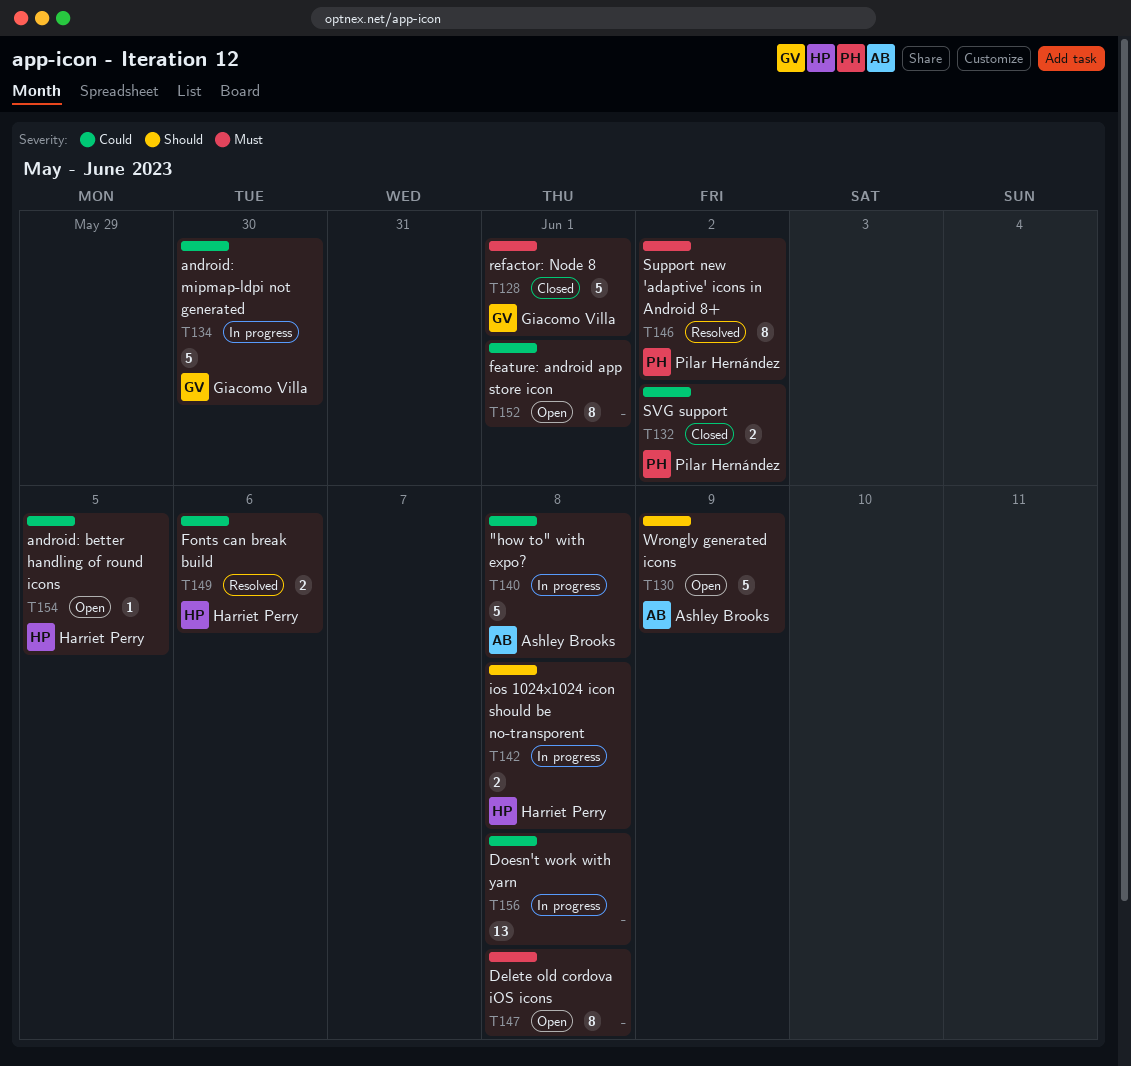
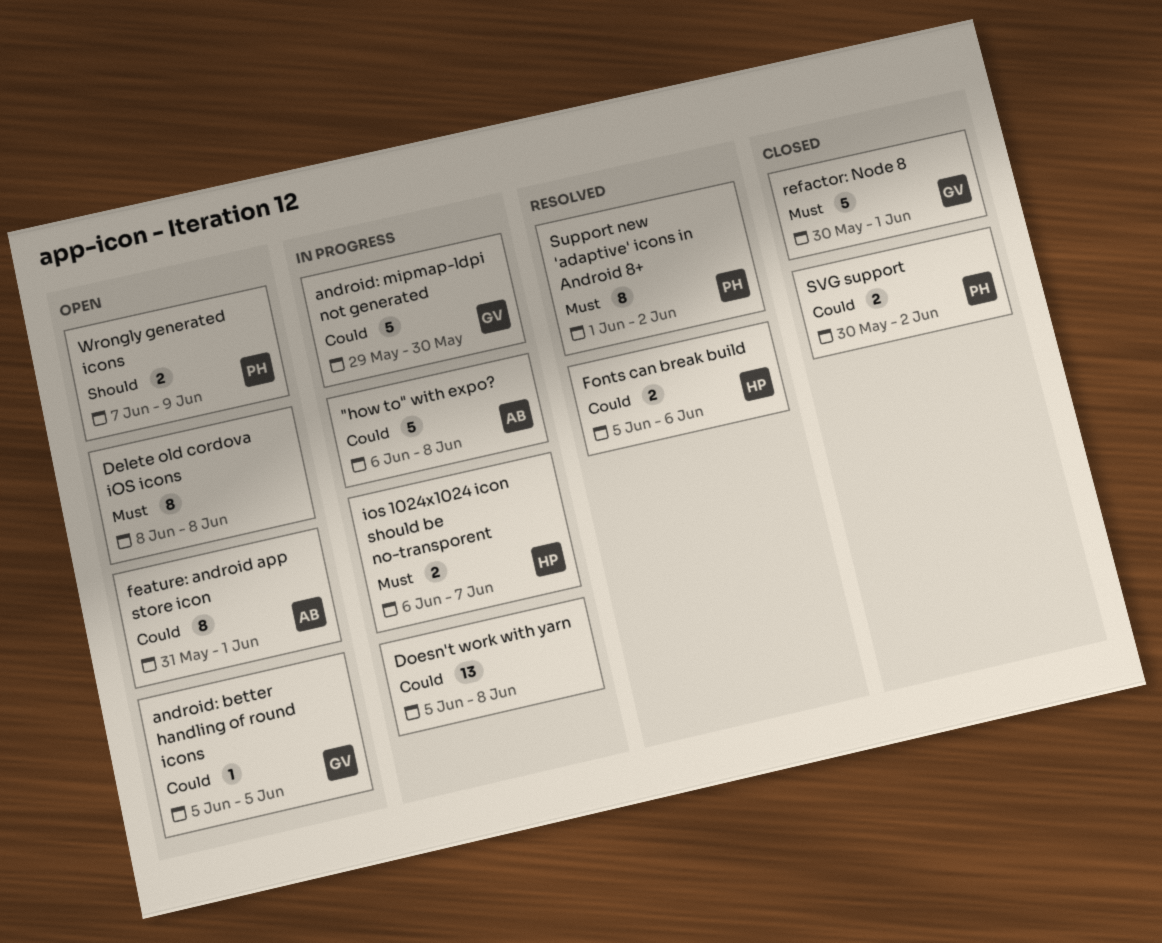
android: better handling of round icons, owner: Harriet Perry -> Giacomo Villa
feature: android app store icon, owner: none -> Ashley Brooks
ios 1024x1024 icon should be no-transporent, priority: Should -> Must
ios 1024x1024 icon should be no-transporent, due: Jun 8 -> Jun 7
Wrongly generated icons, owner: Ashley Brooks -> Pilar Hernández
Wrongly generated icons, estimate: 5 -> 2

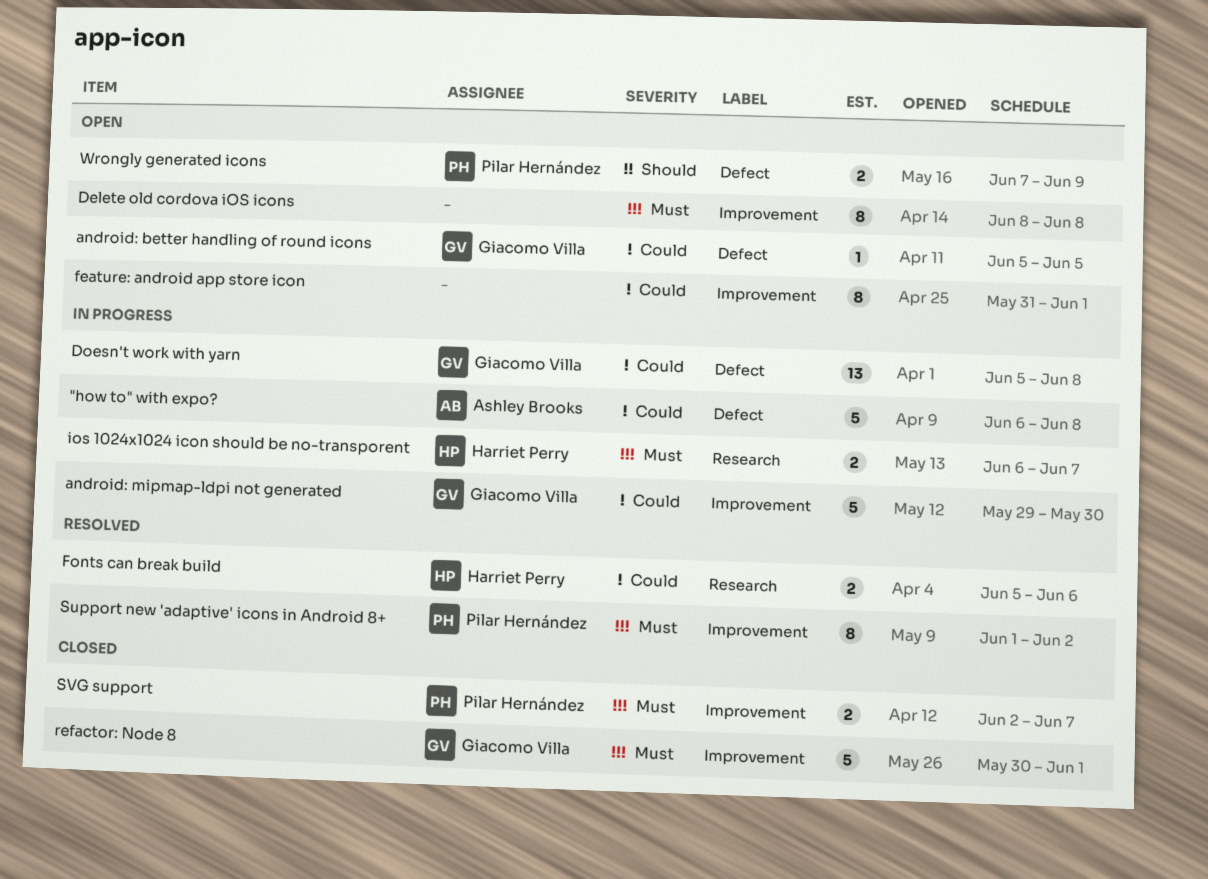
Doesn't work with yarn, owner: none -> Giacomo Villa
feature: android app store icon, owner: Ashley Brooks -> none
SVG support, priority: Could -> Must
SVG support, start: May 30 -> Jun 2
SVG support, due: Jun 2 -> Jun 7

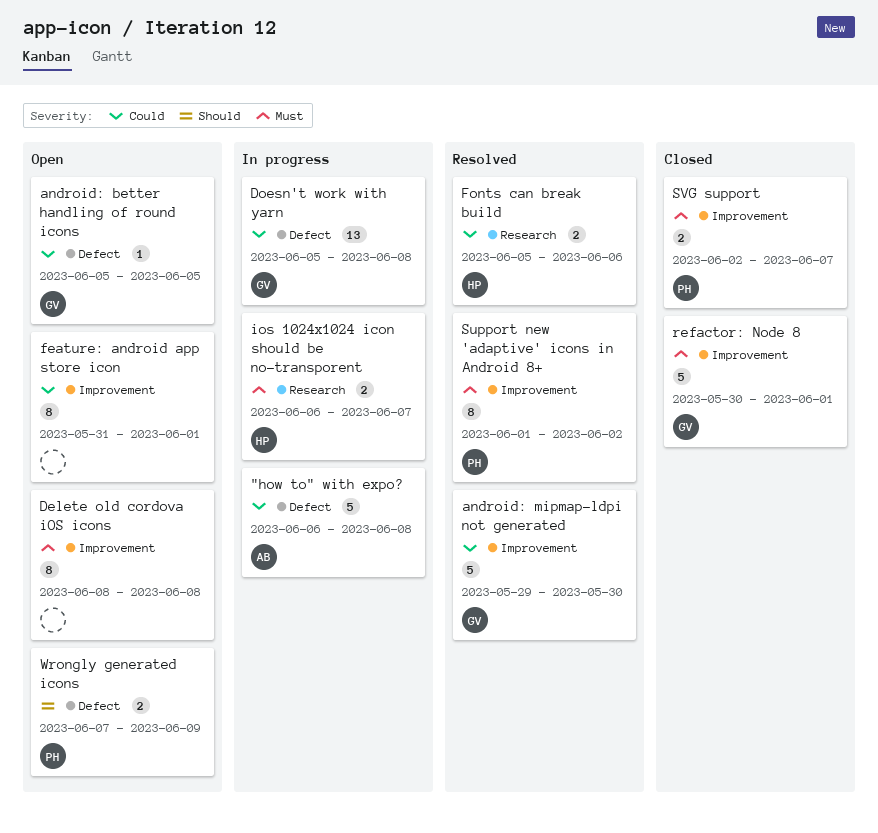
android: mipmap-ldpi not generated, status: In progress -> Resolved

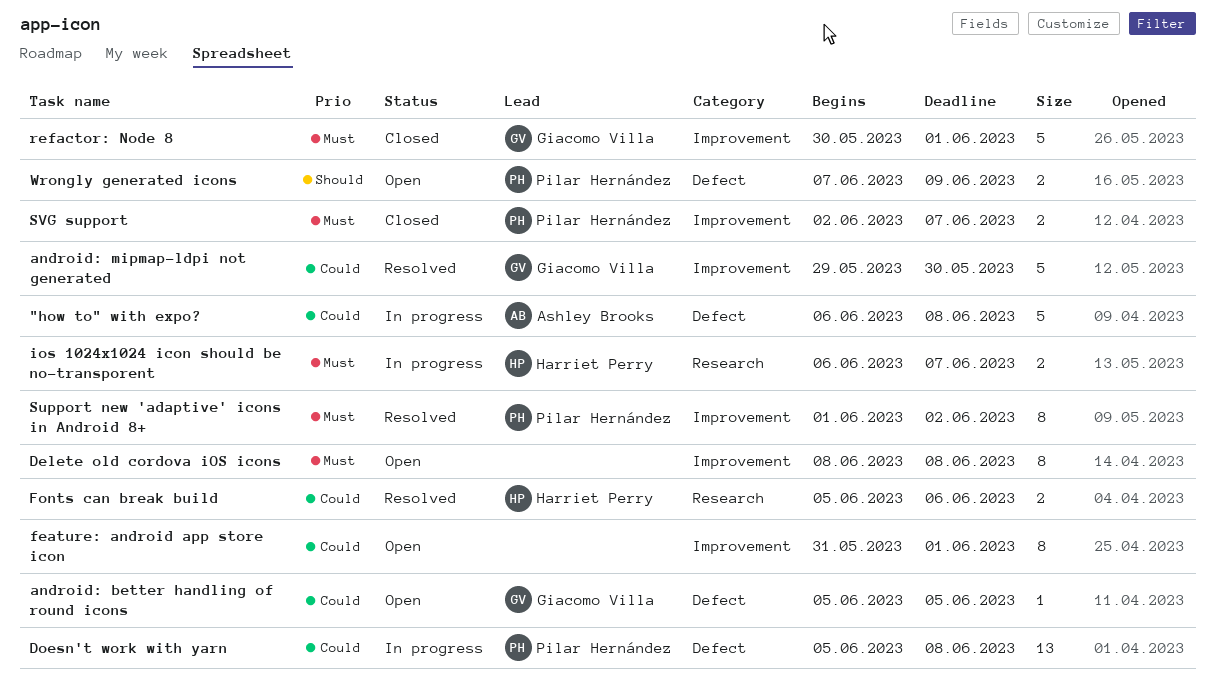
Doesn't work with yarn, owner: Giacomo Villa -> Pilar Hernández

